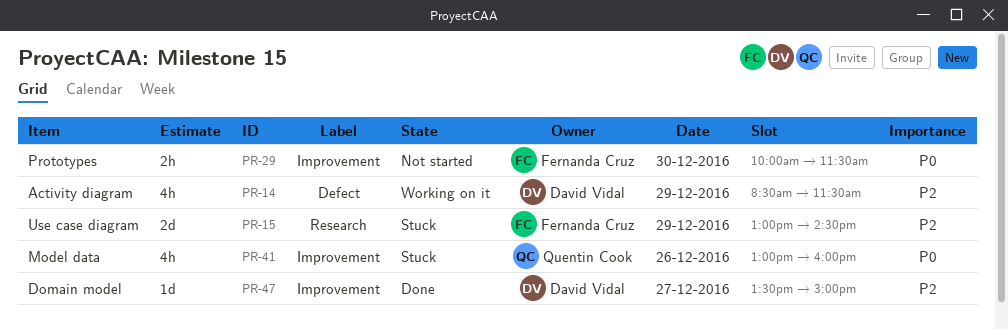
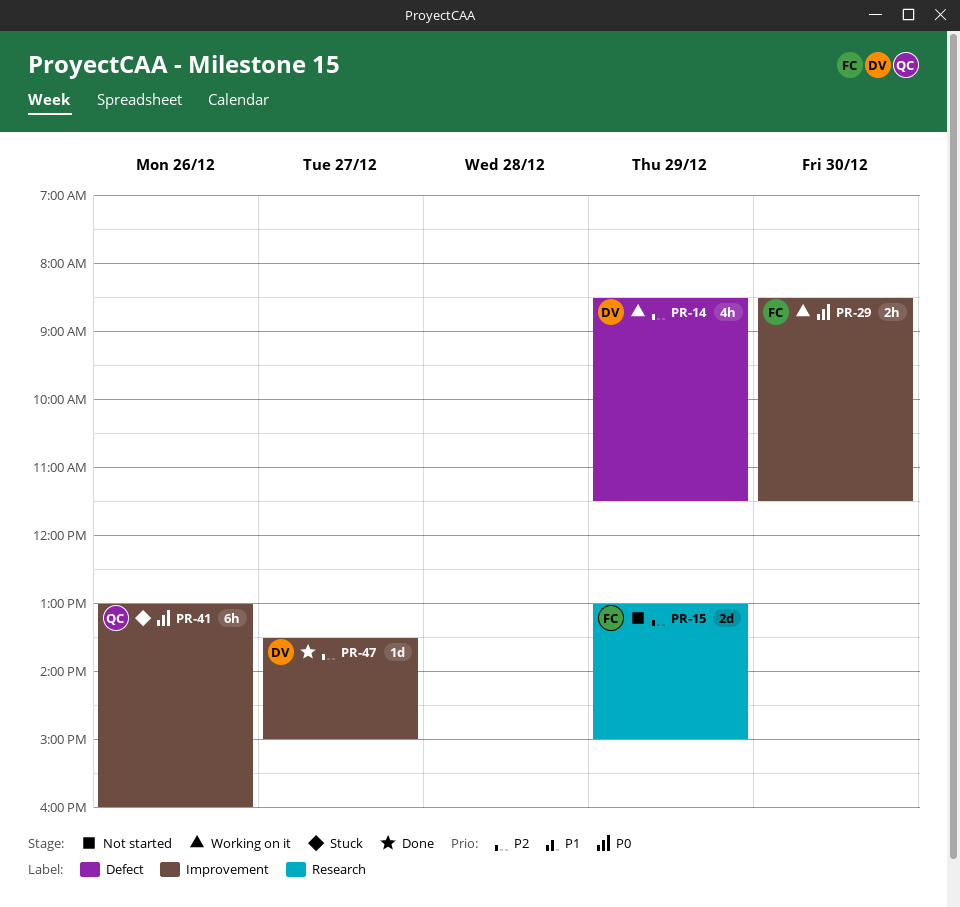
PR-15, status: Stuck -> Not started
PR-15, ends: 14:30 -> 15:00
PR-29, status: Not started -> Working on it
PR-29, begins: 10:00 -> 08:30
PR-41, estimate: 4h -> 6h

